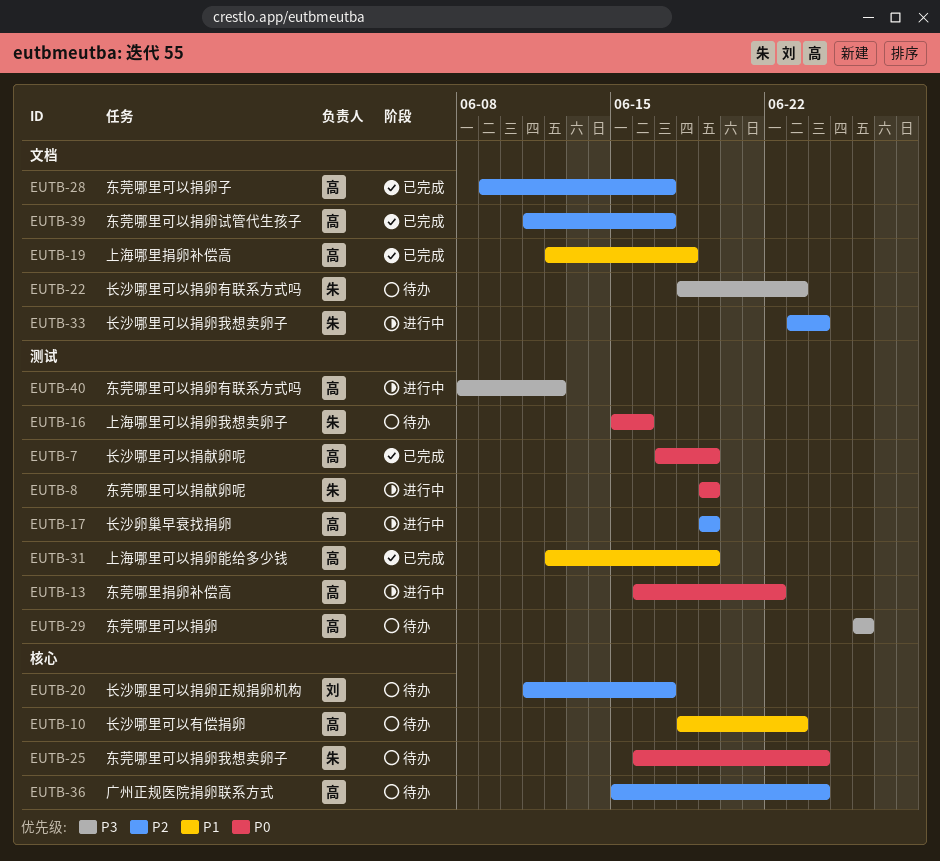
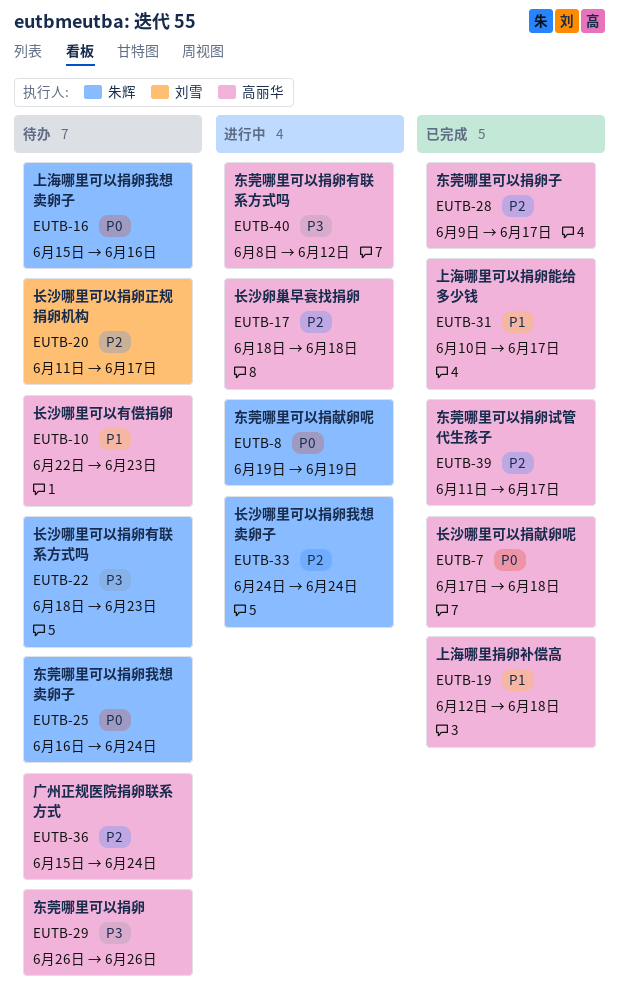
EUTB-7, due: Jun 19 -> Jun 18
EUTB-10, start: Jun 18 -> Jun 22
EUTB-13: present -> none
EUTB-17, start: Jun 19 -> Jun 18
EUTB-17, due: Jun 19 -> Jun 18
EUTB-31, start: Jun 12 -> Jun 10
EUTB-31, due: Jun 19 -> Jun 17
EUTB-33, start: Jun 23 -> Jun 24

